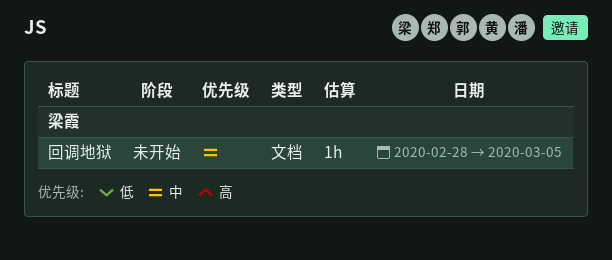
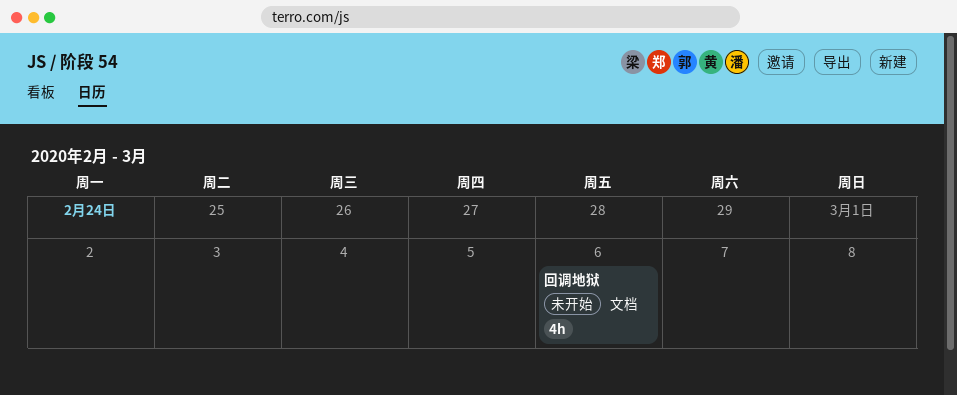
回调地狱, estimate: 1h -> 4h
回调地狱, due: Mar 5 -> Mar 6

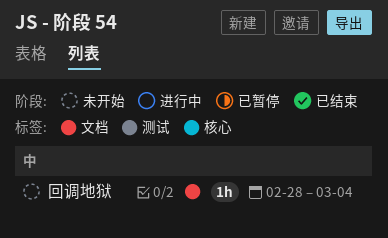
回调地狱, estimate: 4h -> 1h
回调地狱, due: Mar 6 -> Mar 4

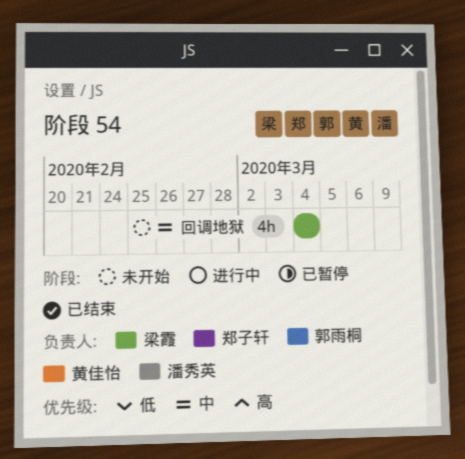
回调地狱, estimate: 1h -> 4h
回调地狱, start: Feb 28 -> Mar 4

